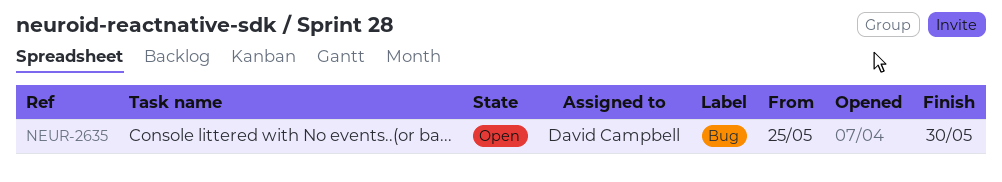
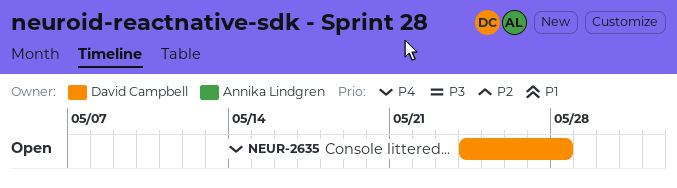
NEUR-2635, start: May 25 -> May 24
NEUR-2635, due: May 30 -> May 28

